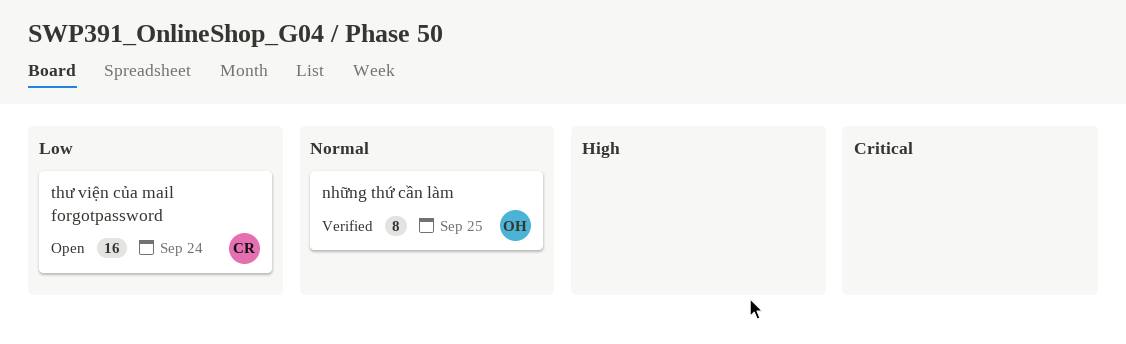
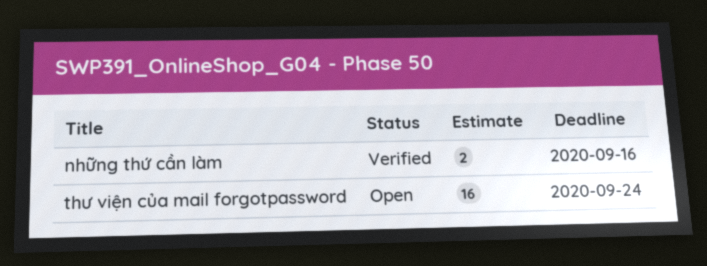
những thứ cần làm, estimate: 8 -> 2
những thứ cần làm, due: Sep 25 -> Sep 16

